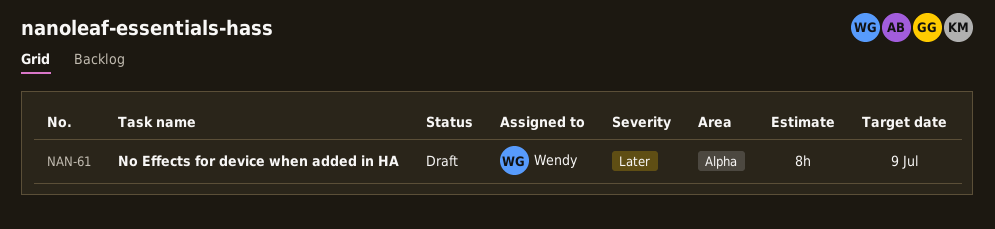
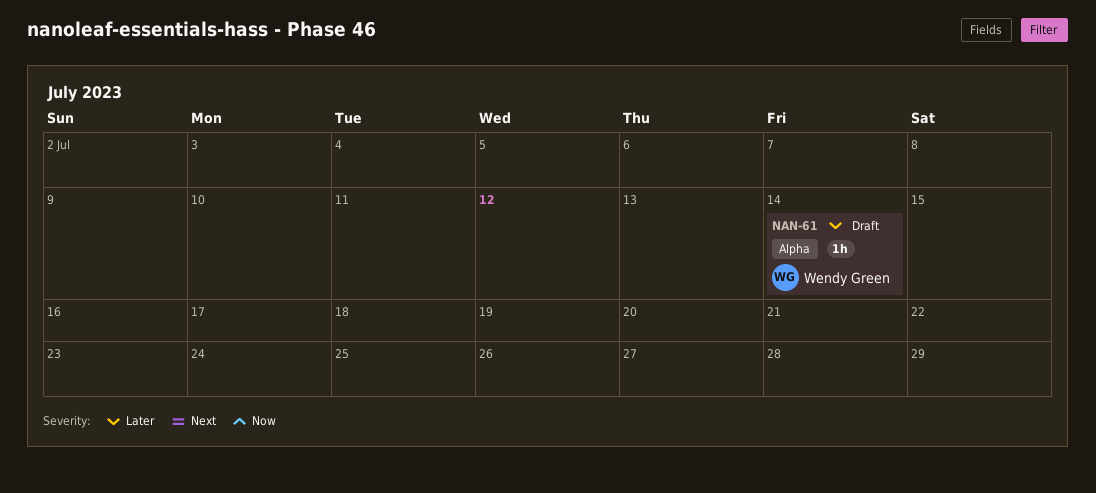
NAN-61, estimate: 8h -> 1h
NAN-61, due: Jul 9 -> Jul 14

